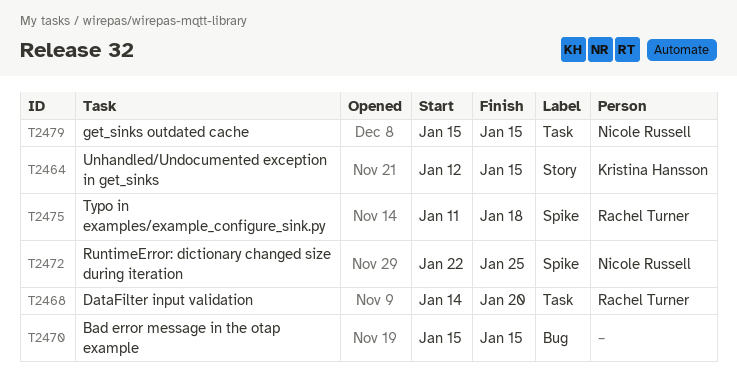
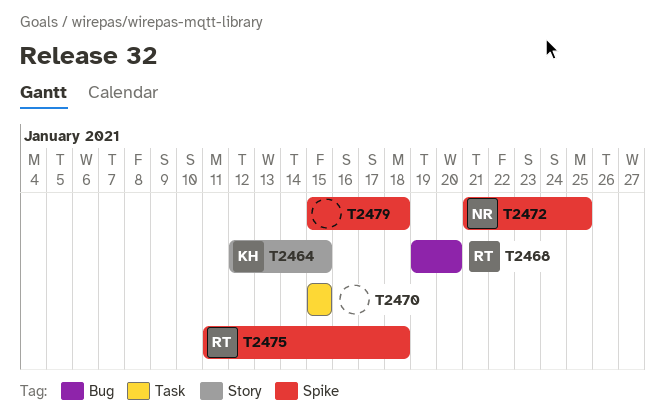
T2468, label: Task -> Bug
T2468, start: Jan 14 -> Jan 19
T2470, label: Bug -> Task
T2472, start: Jan 22 -> Jan 21
T2479, owner: Nicole Russell -> none
T2479, label: Task -> Spike
T2479, due: Jan 15 -> Jan 18

